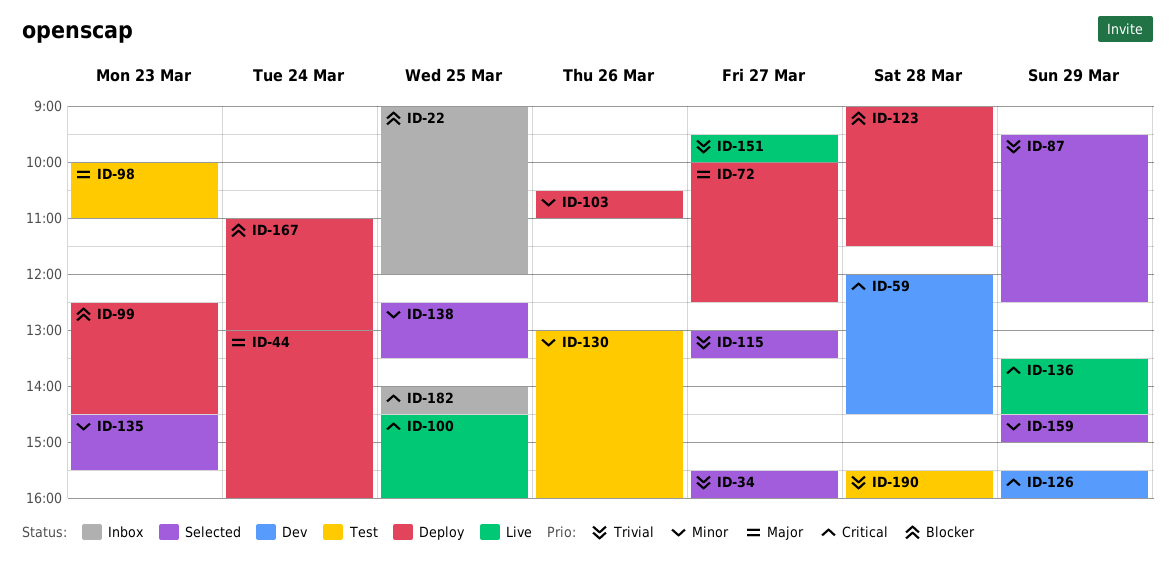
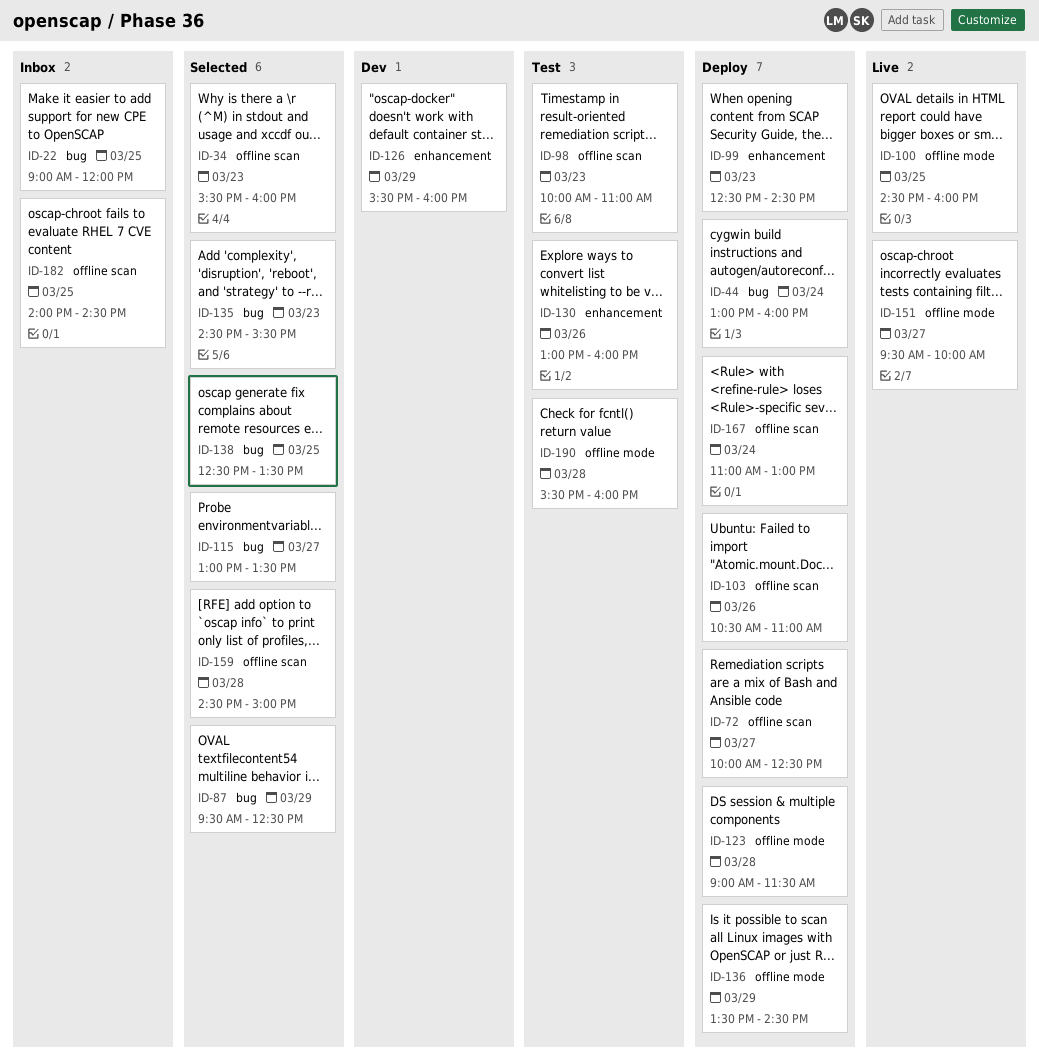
ID-34, day: Mar 27 -> Mar 23
ID-59: present -> none
ID-136, status: Live -> Deploy
ID-159, day: Mar 29 -> Mar 28

